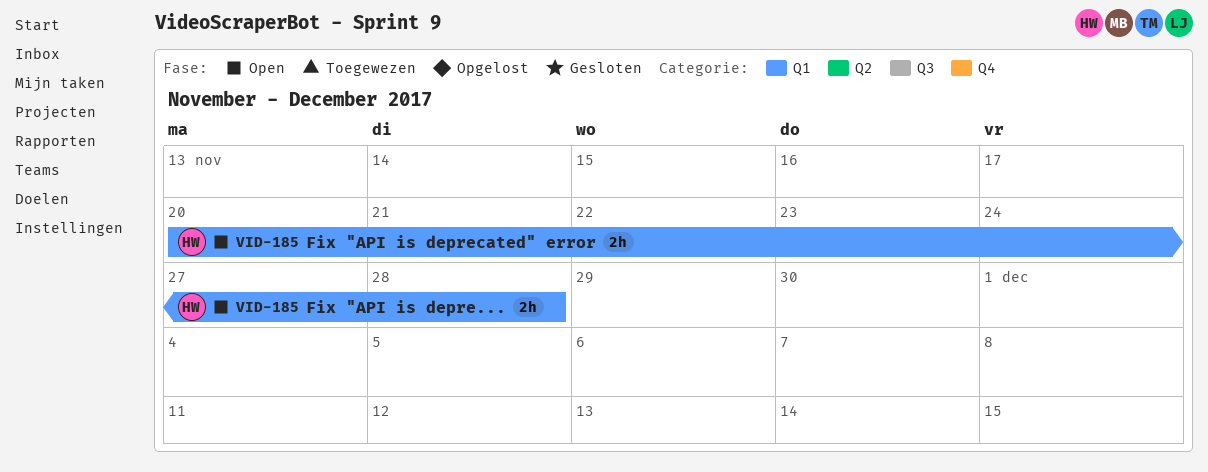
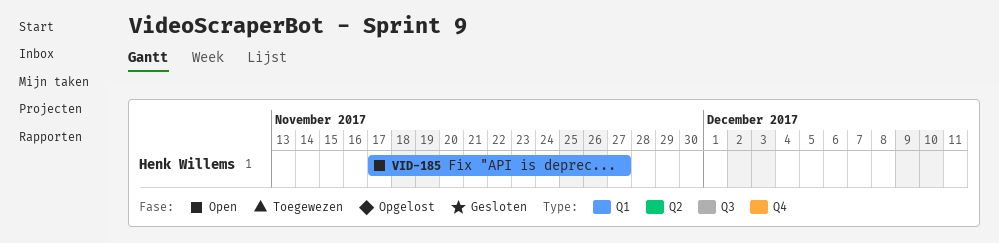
VID-185, start: Nov 20 -> Nov 17
VID-185, due: Nov 28 -> Nov 27

